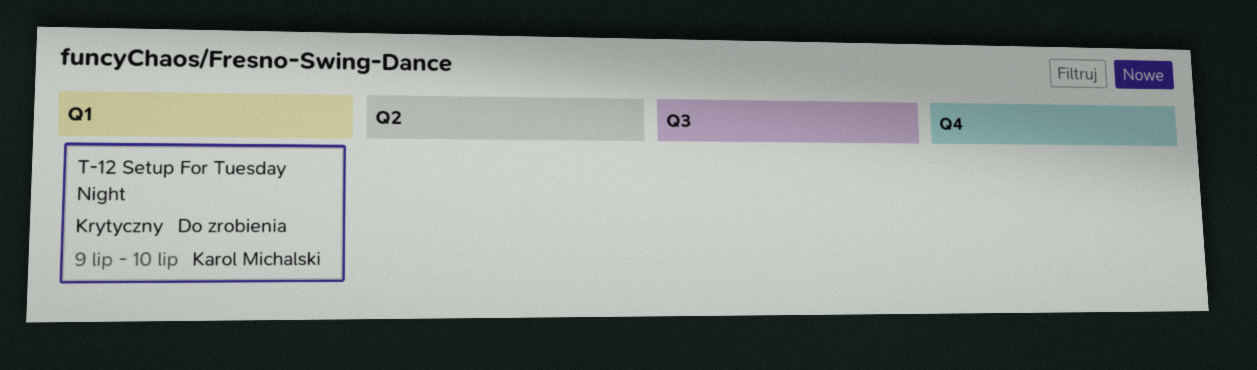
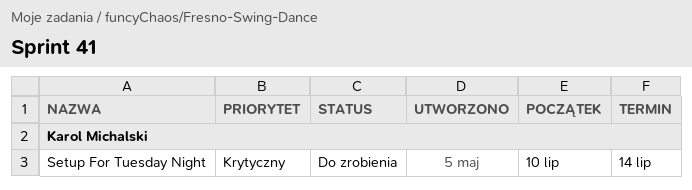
Setup For Tuesday Night, start: Jul 9 -> Jul 10
Setup For Tuesday Night, due: Jul 10 -> Jul 14

